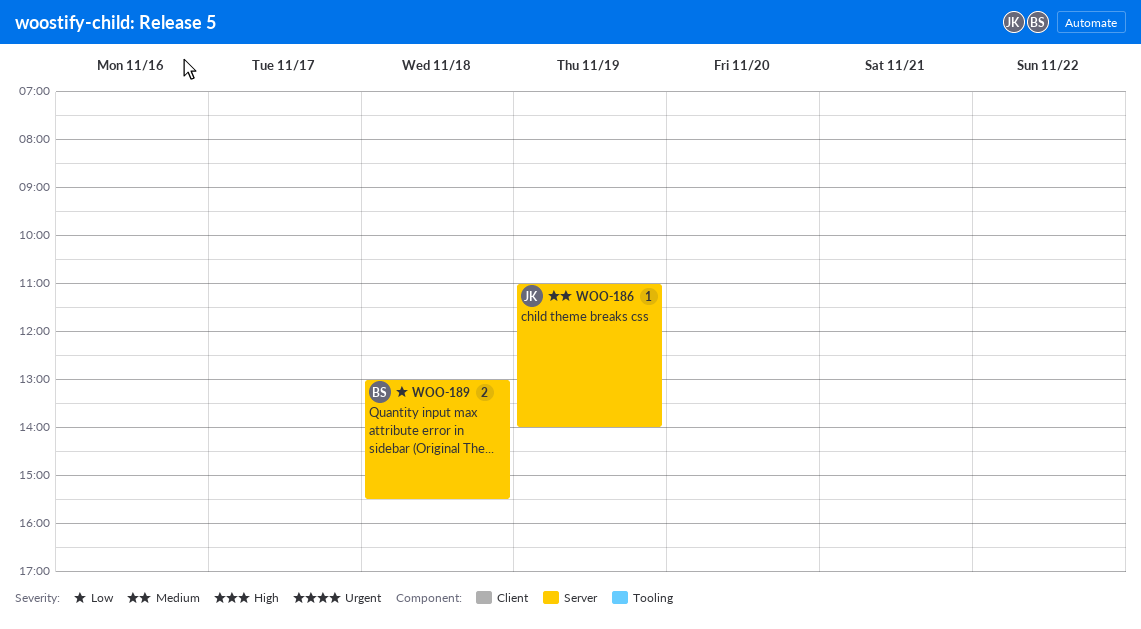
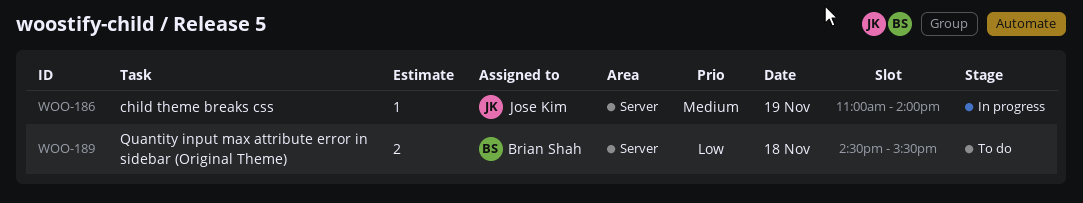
WOO-189, begins: 13:00 -> 14:30

